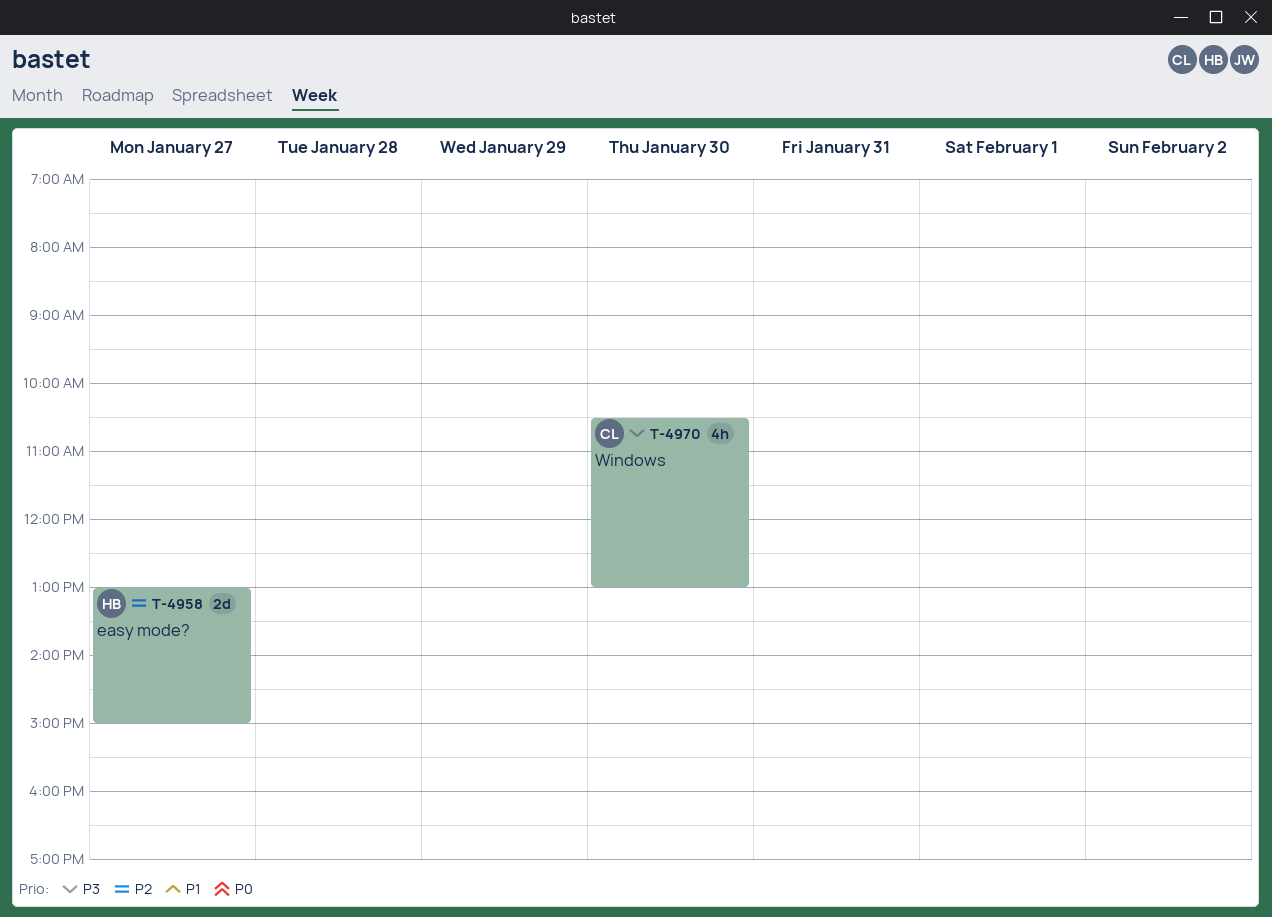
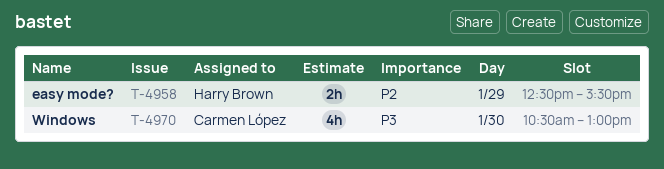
T-4958, estimate: 2d -> 2h
T-4958, day: Jan 27 -> Jan 29
T-4958, begins: 13:00 -> 12:30
T-4958, ends: 15:00 -> 15:30

